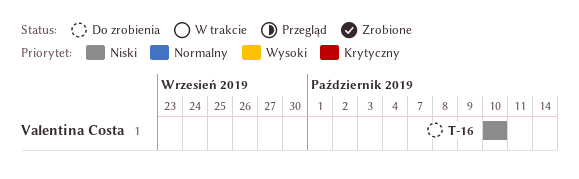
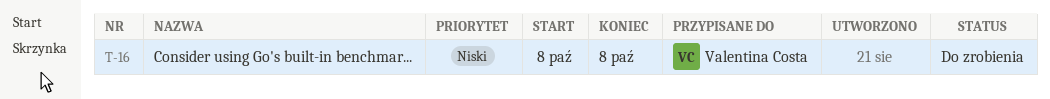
T-16, start: Oct 10 -> Oct 8
T-16, due: Oct 10 -> Oct 8

